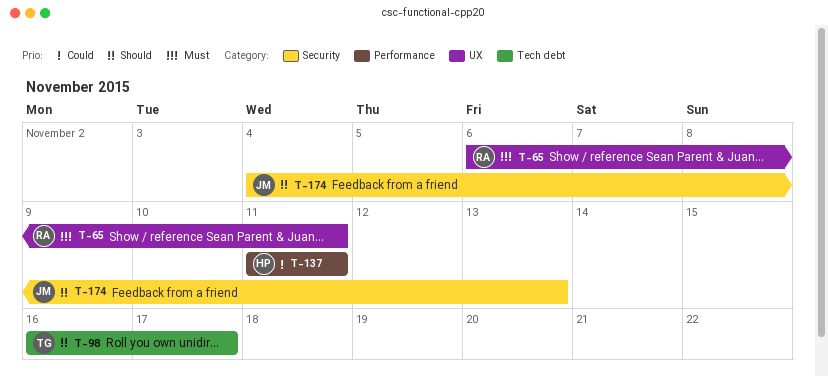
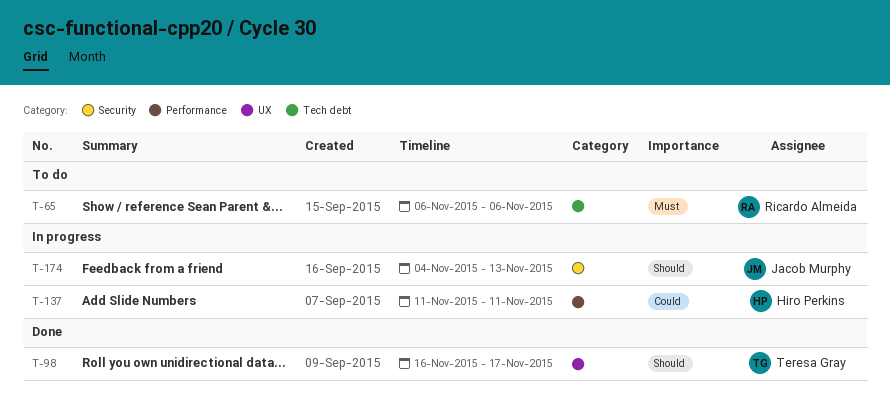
T-65, label: UX -> Tech debt
T-65, due: Nov 11 -> Nov 6
T-98, label: Tech debt -> UX

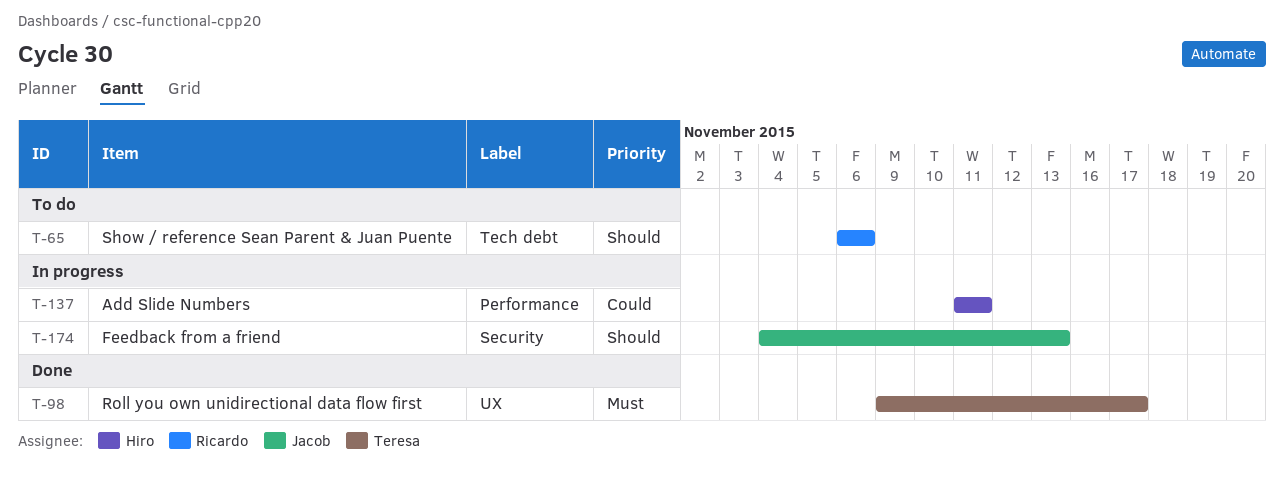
T-65, priority: Must -> Should
T-98, priority: Should -> Must
T-98, start: Nov 16 -> Nov 9

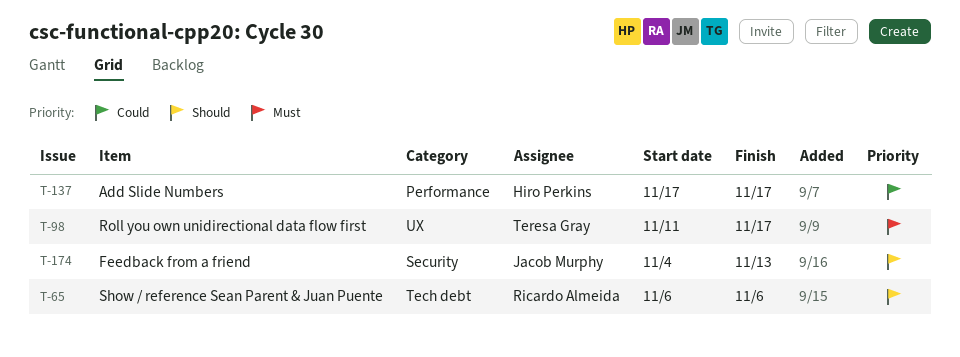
T-98, start: Nov 9 -> Nov 11
T-137, start: Nov 11 -> Nov 17
T-137, due: Nov 11 -> Nov 17

